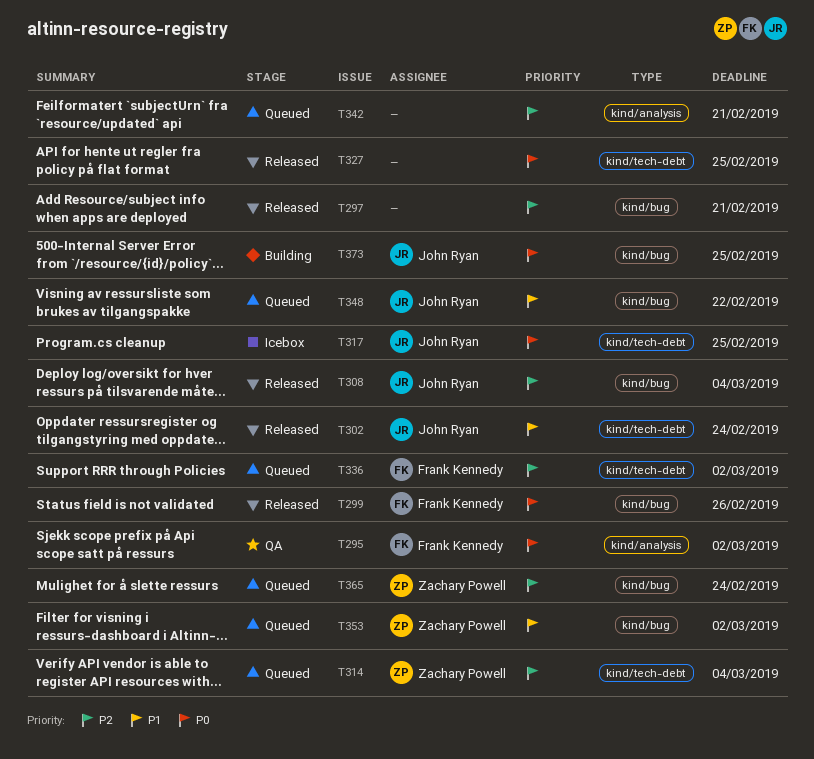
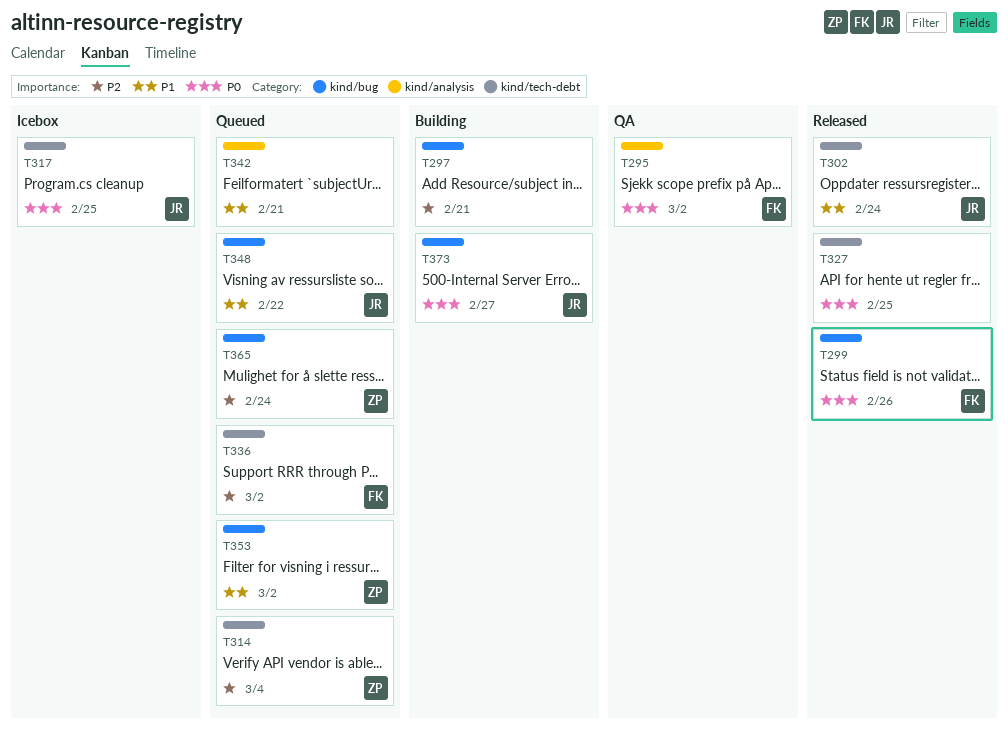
T297, status: Released -> Building
T308: present -> none
T342, priority: P2 -> P1
T373, due: Feb 25 -> Feb 27

